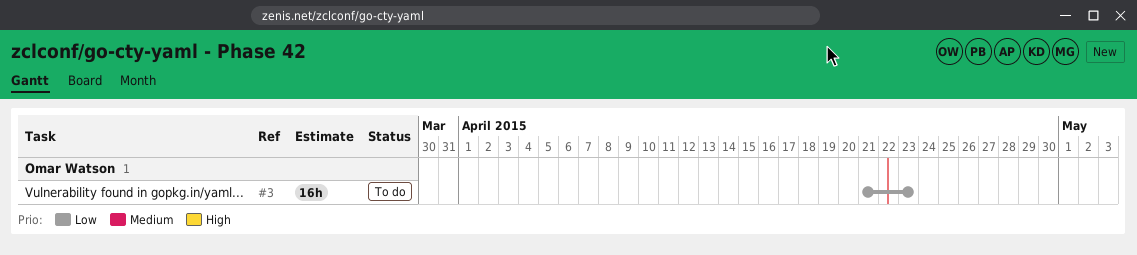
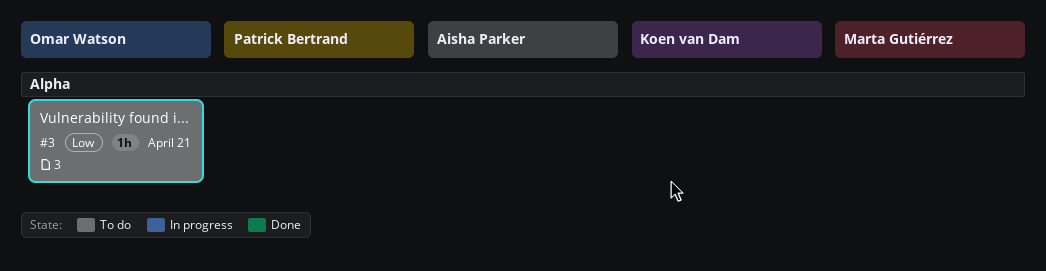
#3, estimate: 16h -> 1h
#3, due: Apr 23 -> Apr 21

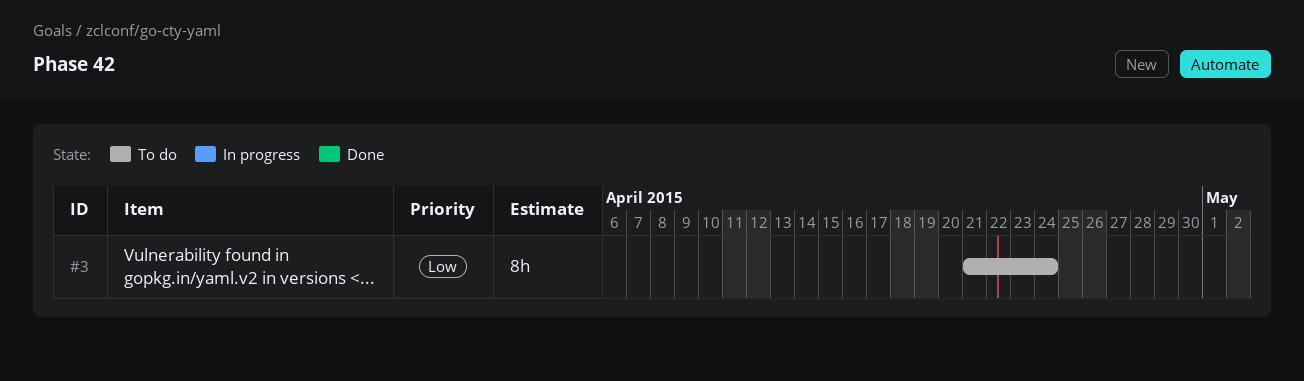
#3, estimate: 1h -> 8h
#3, due: Apr 21 -> Apr 24

